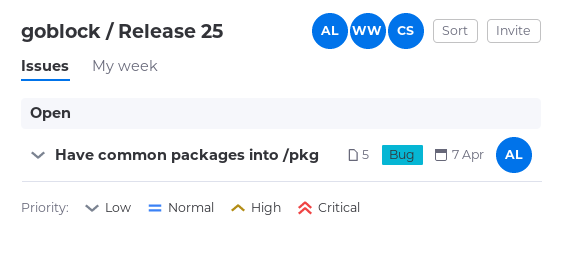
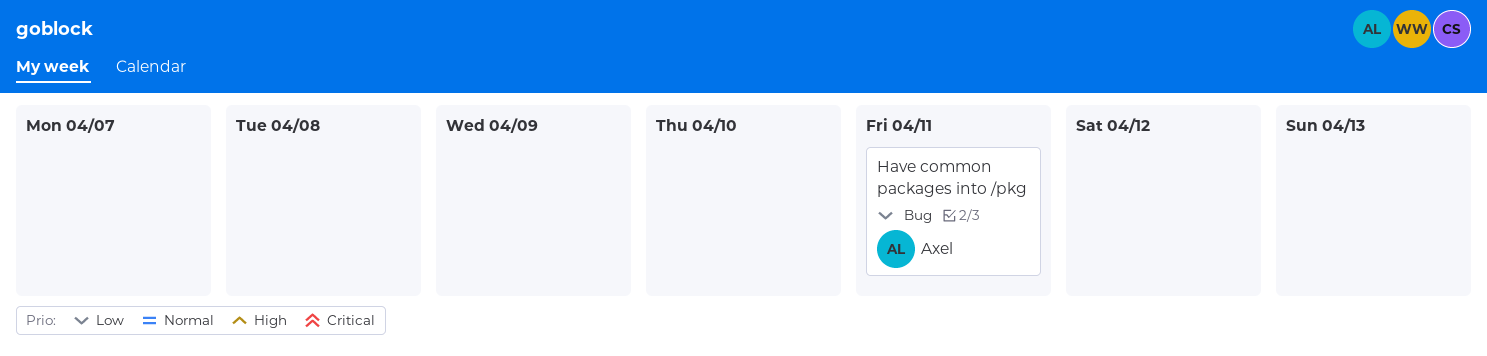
Have common packages into /pkg, due: Apr 7 -> Apr 11

